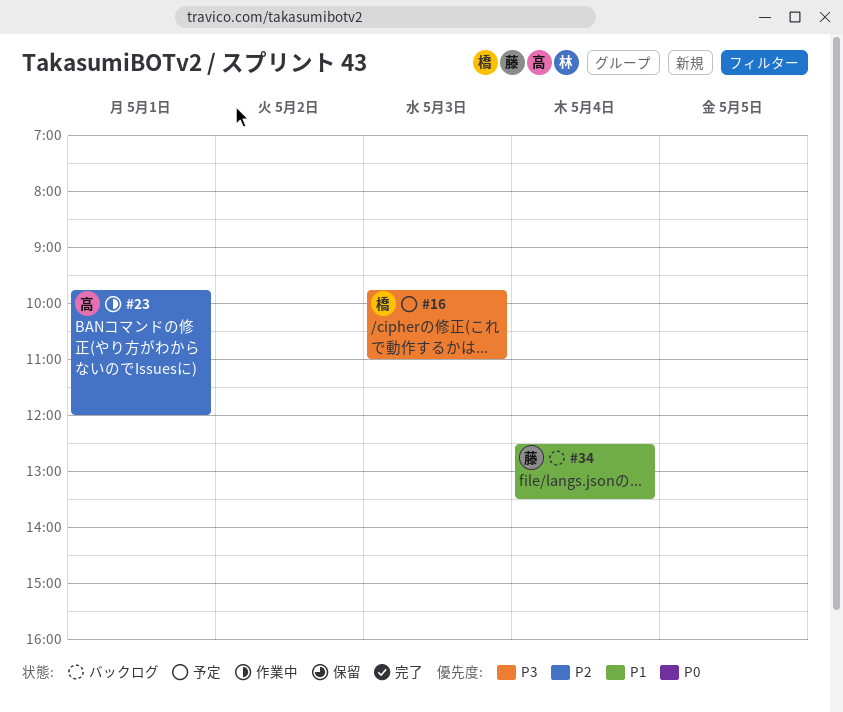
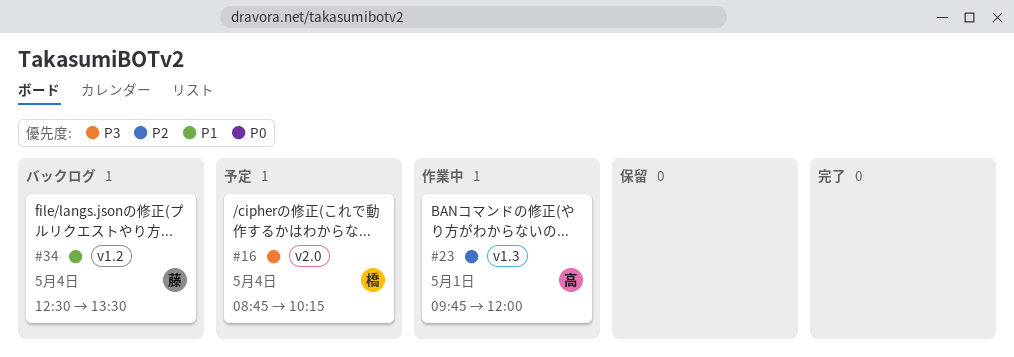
#16, day: May 3 -> May 4
#16, begins: 09:45 -> 08:45
#16, ends: 11:00 -> 10:15

